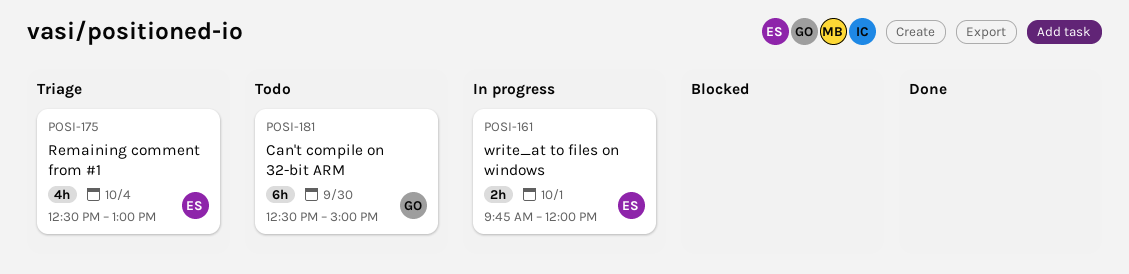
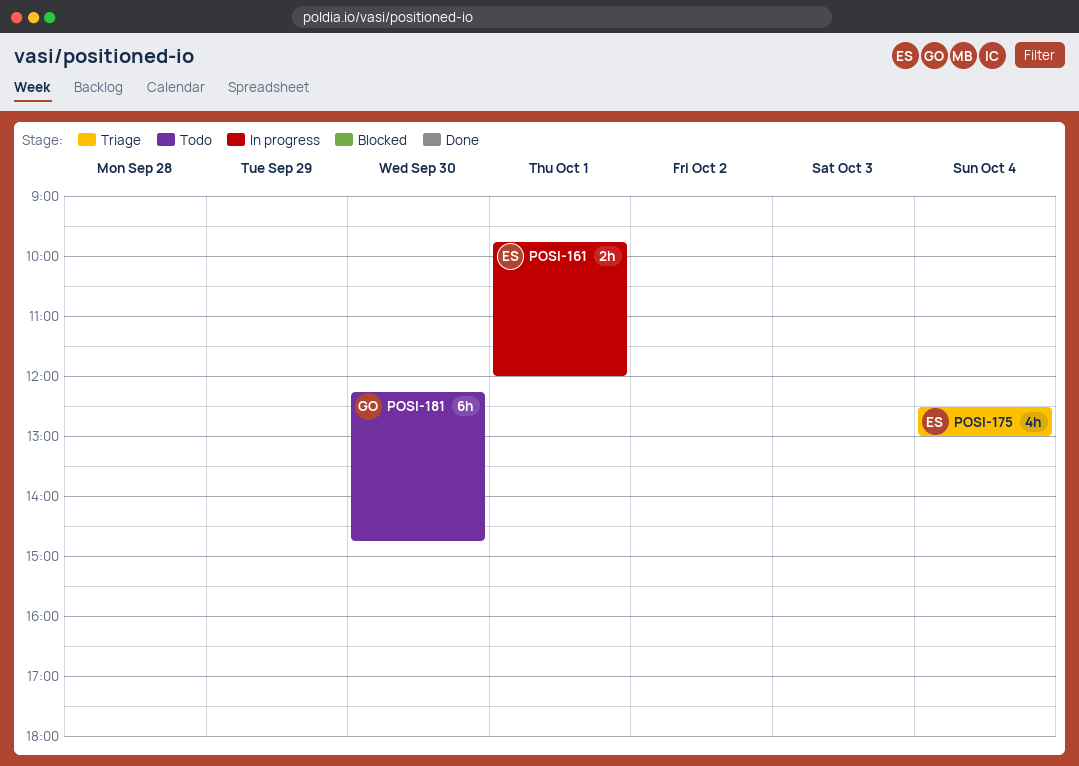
POSI-181, begins: 12:30 -> 12:15
POSI-181, ends: 15:00 -> 14:45

